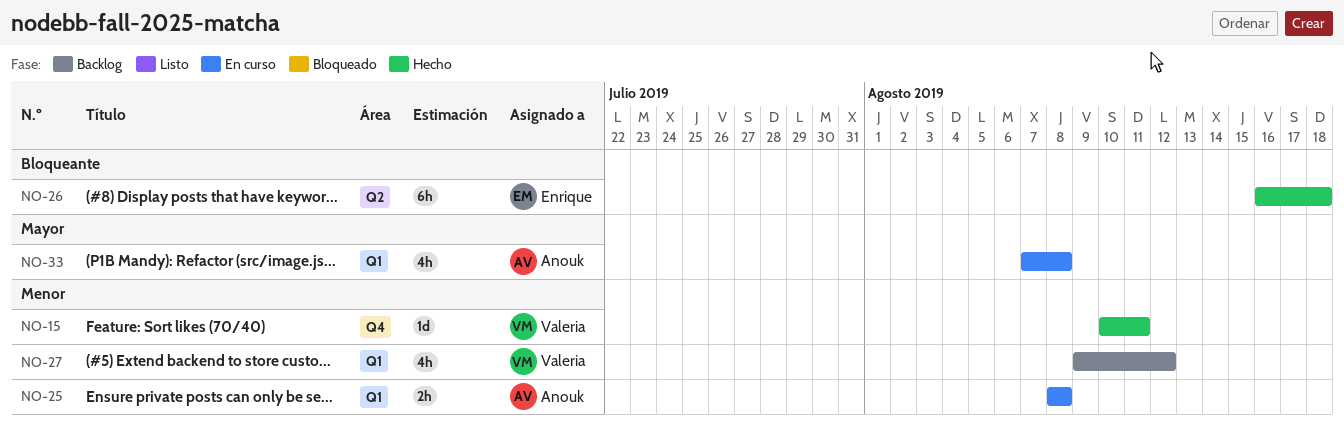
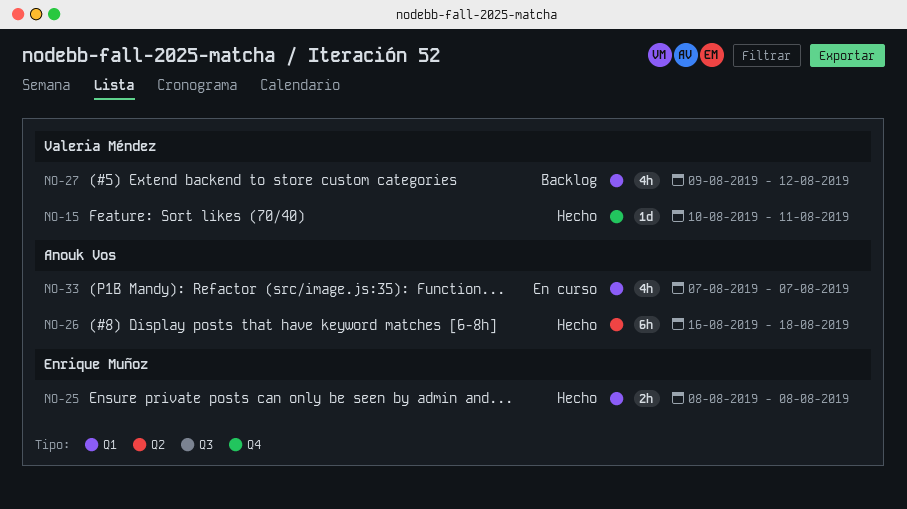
NO-25, status: En curso -> Hecho
NO-25, owner: Anouk Vos -> Enrique Muñoz
NO-26, owner: Enrique Muñoz -> Anouk Vos
NO-33, due: Aug 8 -> Aug 7

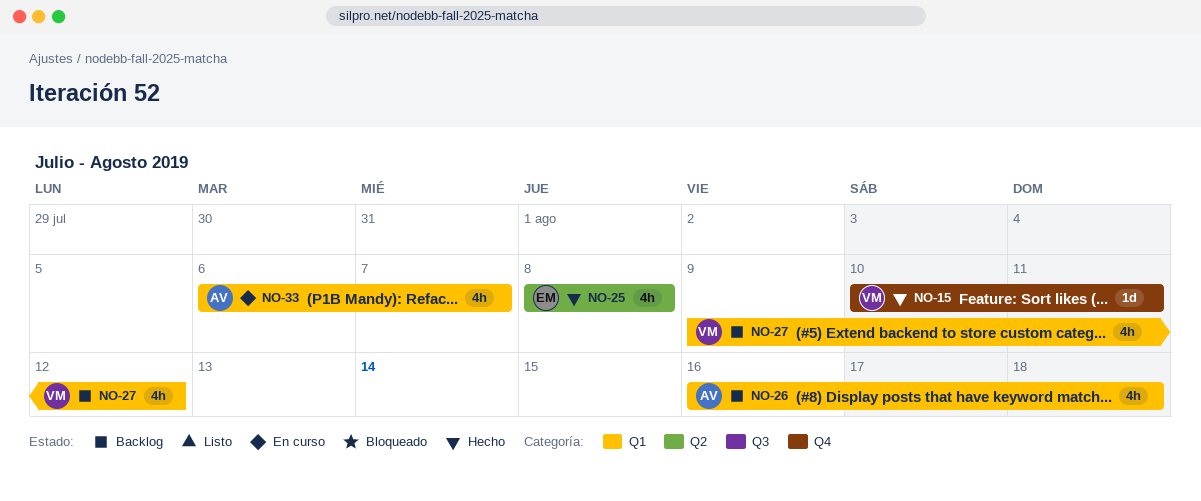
NO-25, label: Q1 -> Q2
NO-25, estimate: 2h -> 4h
NO-26, status: Hecho -> Backlog
NO-26, label: Q2 -> Q1
NO-26, estimate: 6h -> 4h
NO-33, start: Aug 7 -> Aug 6

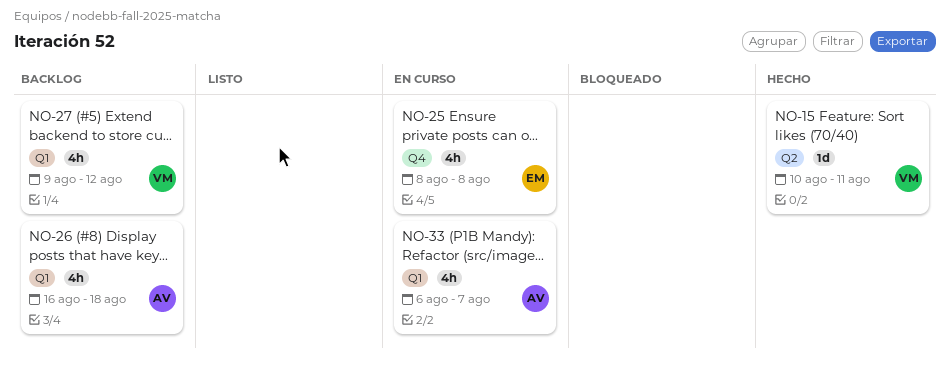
NO-15, label: Q4 -> Q2
NO-25, status: Hecho -> En curso
NO-25, label: Q2 -> Q4

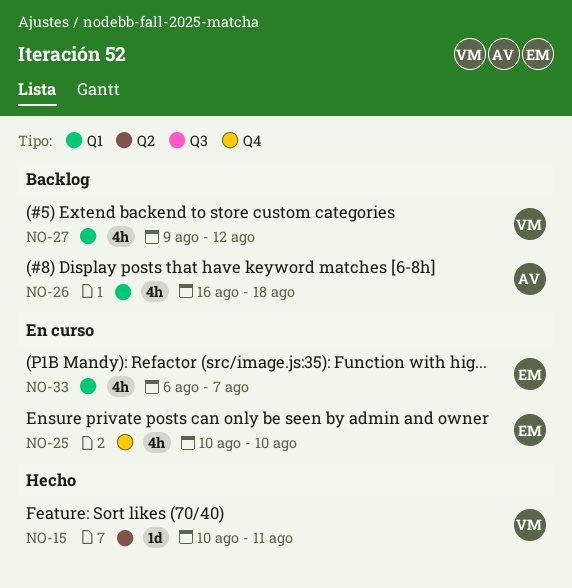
NO-25, start: Aug 8 -> Aug 10
NO-25, due: Aug 8 -> Aug 10
NO-33, owner: AV -> EM

